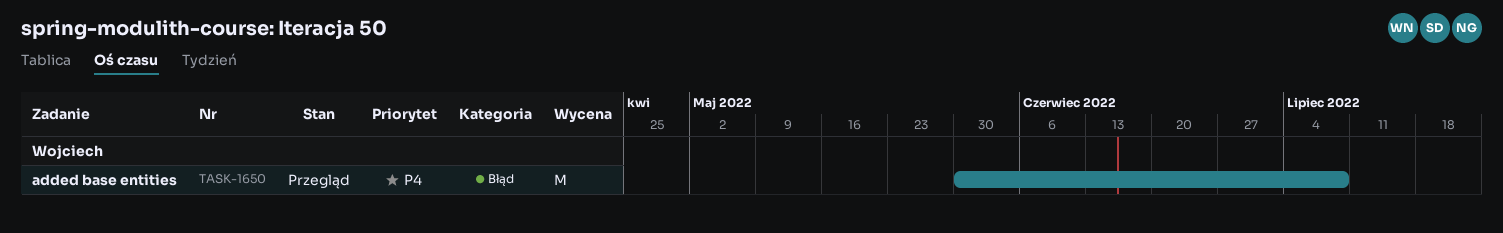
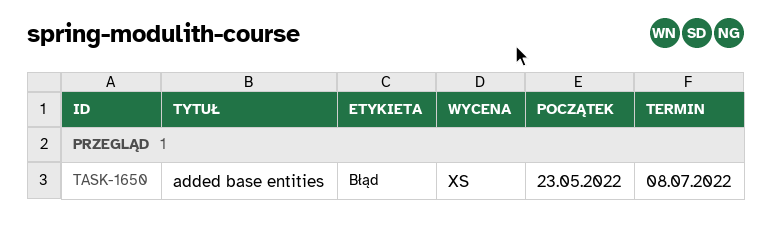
TASK-1650, estimate: M -> XS
TASK-1650, start: May 30 -> May 23

